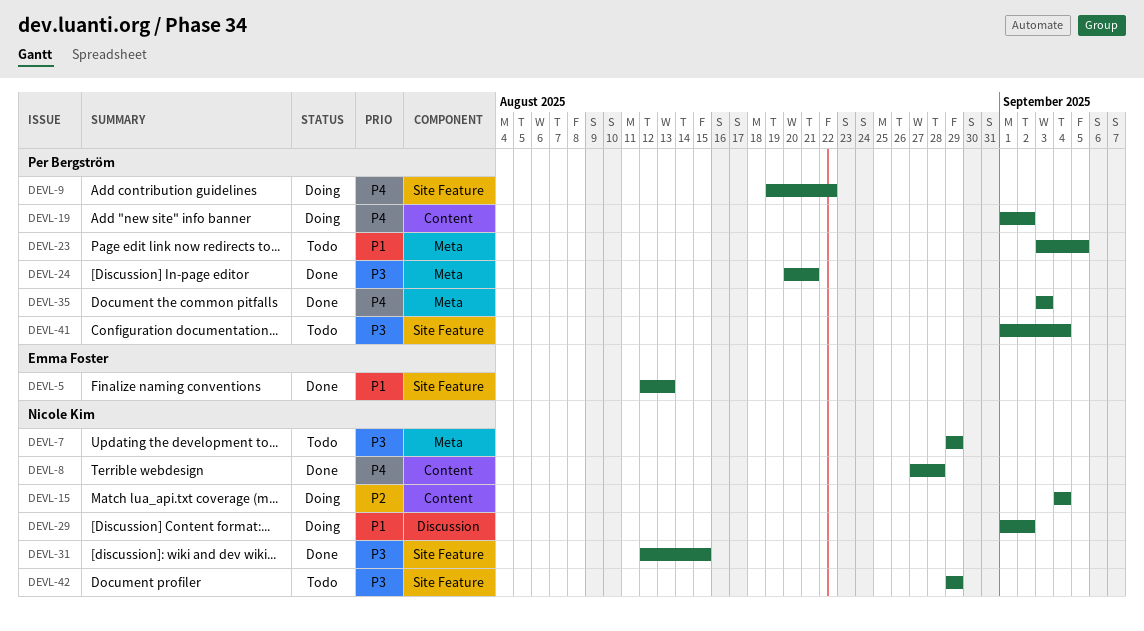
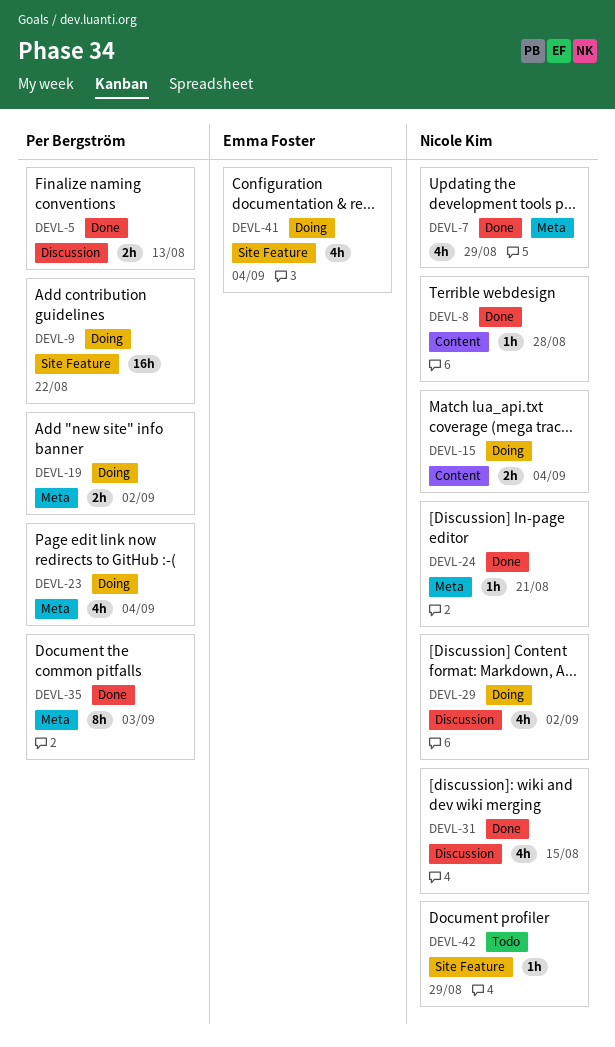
DEVL-5, owner: Emma Foster -> Per Bergström
DEVL-5, label: Site Feature -> Discussion
DEVL-7, status: Todo -> Done
DEVL-19, label: Content -> Meta
DEVL-23, status: Todo -> Doing
DEVL-23, due: Sep 5 -> Sep 4
DEVL-24, owner: Per Bergström -> Nicole Kim
DEVL-31, label: Site Feature -> Discussion
DEVL-41, status: Todo -> Doing
DEVL-41, owner: Per Bergström -> Emma Foster

